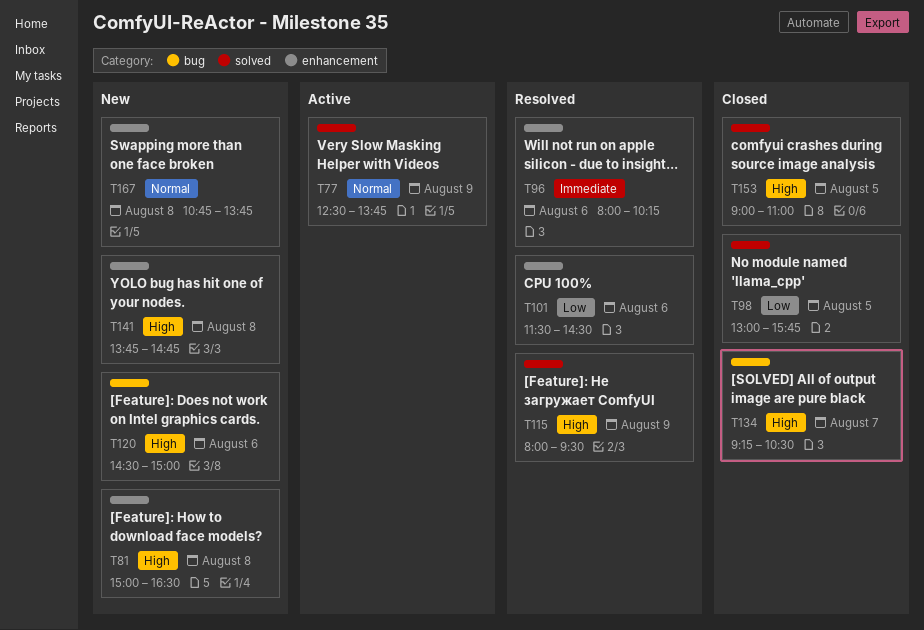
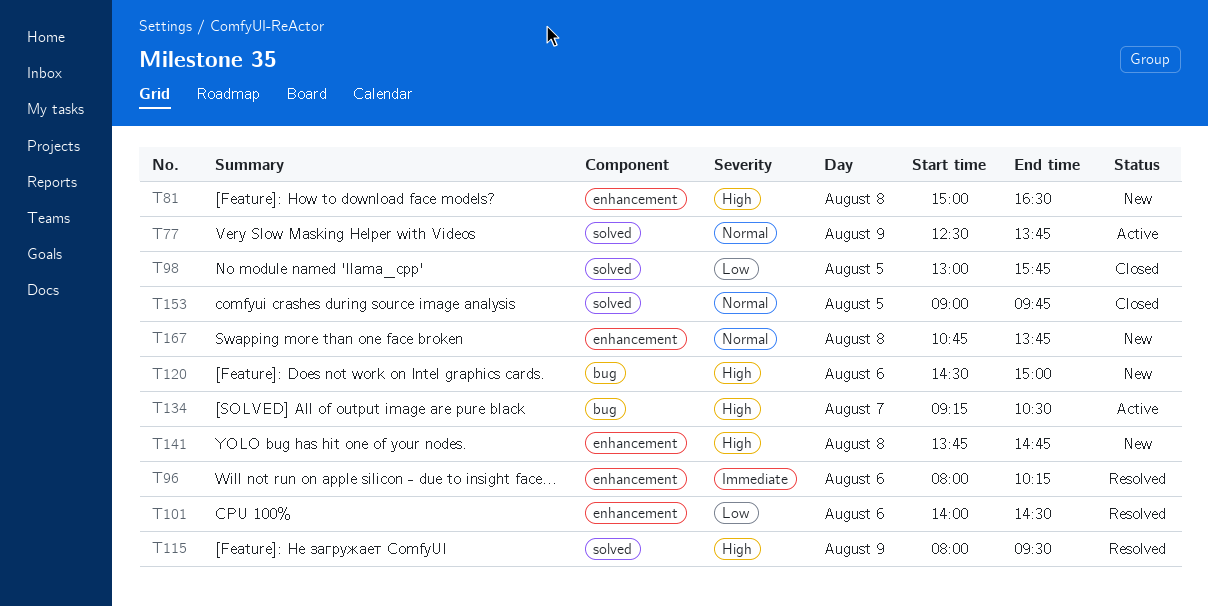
T101, begins: 11:30 -> 14:00
T134, status: Closed -> Active
T153, priority: High -> Normal
T153, ends: 11:00 -> 09:45

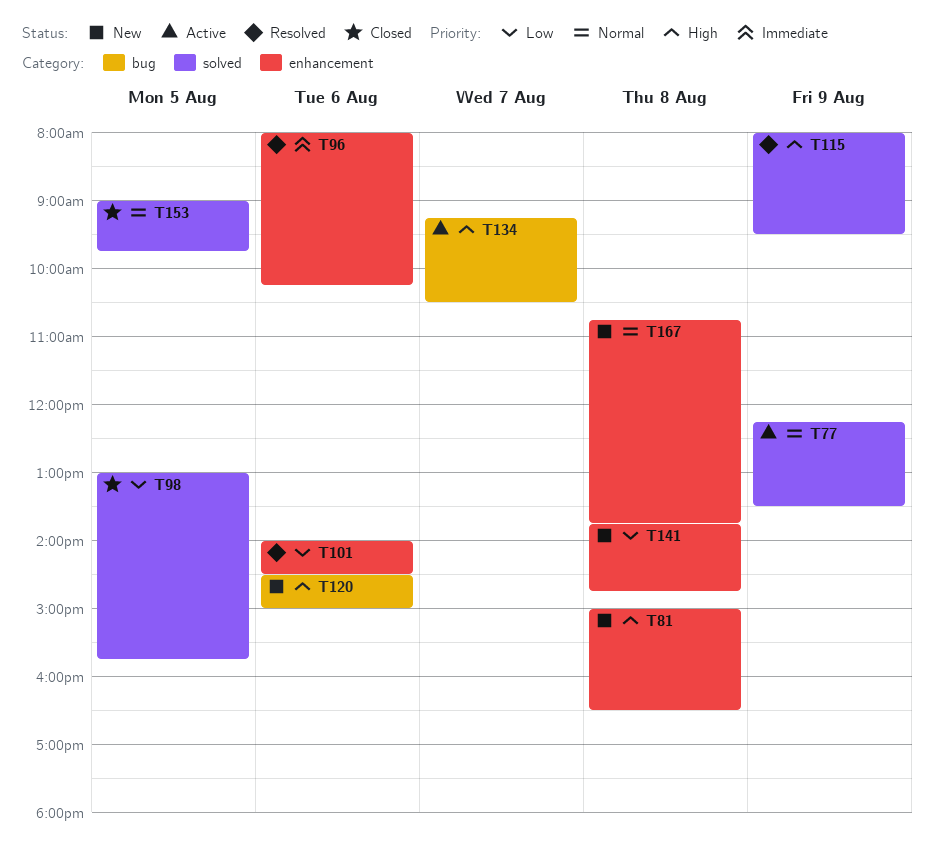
T77, begins: 12:30 -> 12:15
T77, ends: 13:45 -> 13:30
T141, priority: High -> Low

